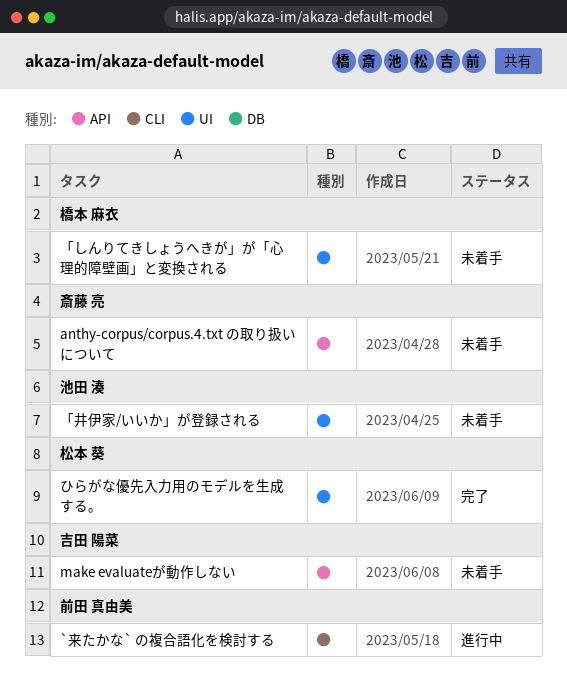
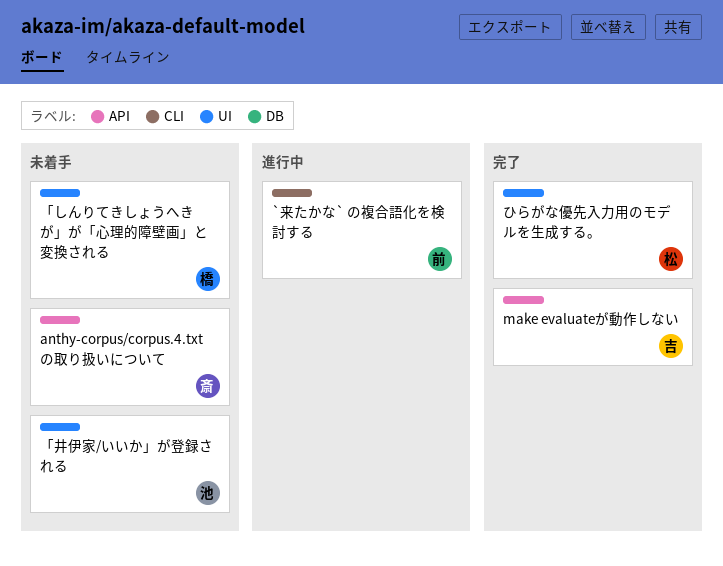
make evaluateが動作しない, status: 未着手 -> 完了

